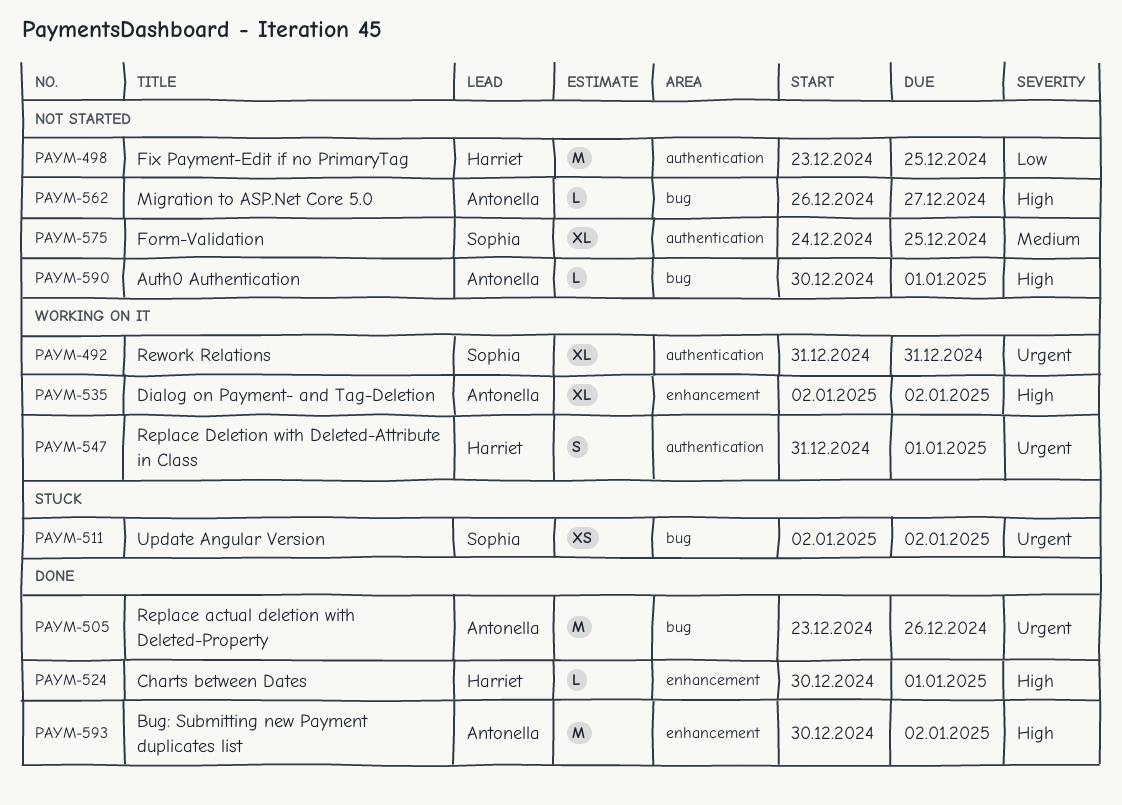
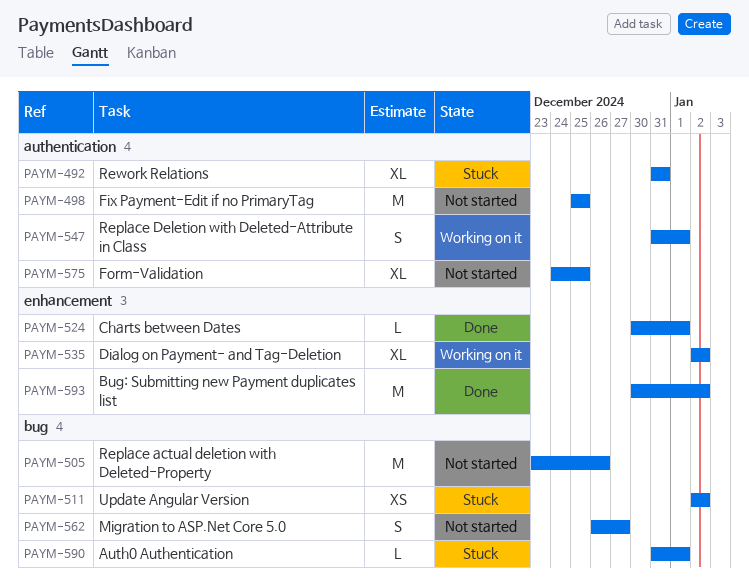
PAYM-492, status: Working on it -> Stuck
PAYM-498, start: Dec 23 -> Dec 25
PAYM-505, status: Done -> Not started
PAYM-562, estimate: L -> S
PAYM-590, status: Not started -> Stuck
PAYM-590, start: Dec 30 -> Dec 31

